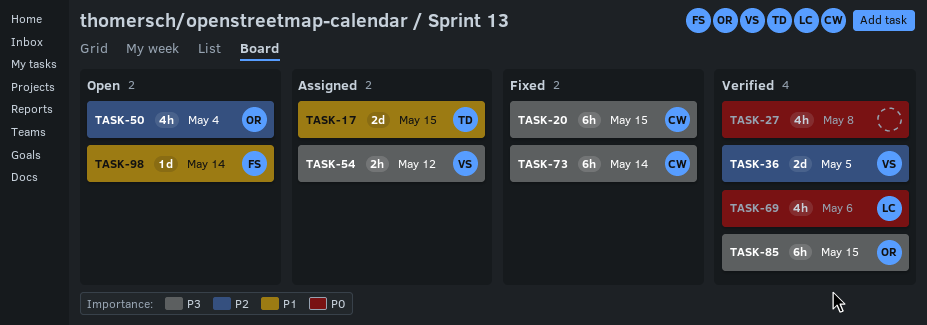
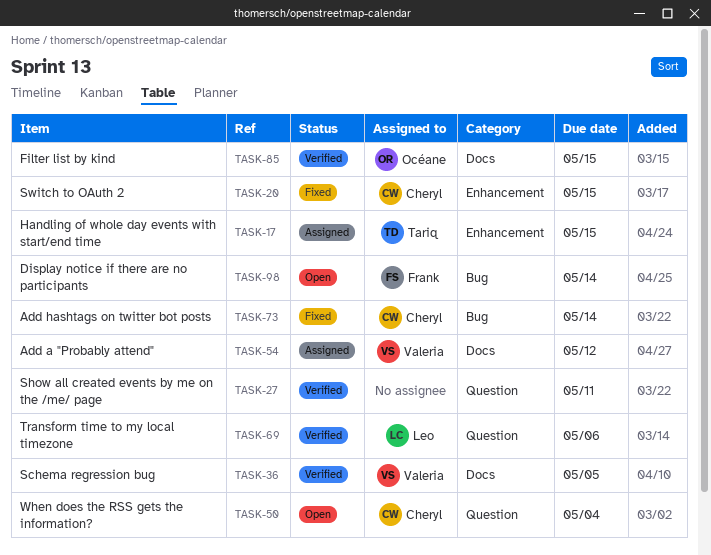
TASK-27, due: May 8 -> May 11
TASK-50, owner: Océane -> Cheryl

